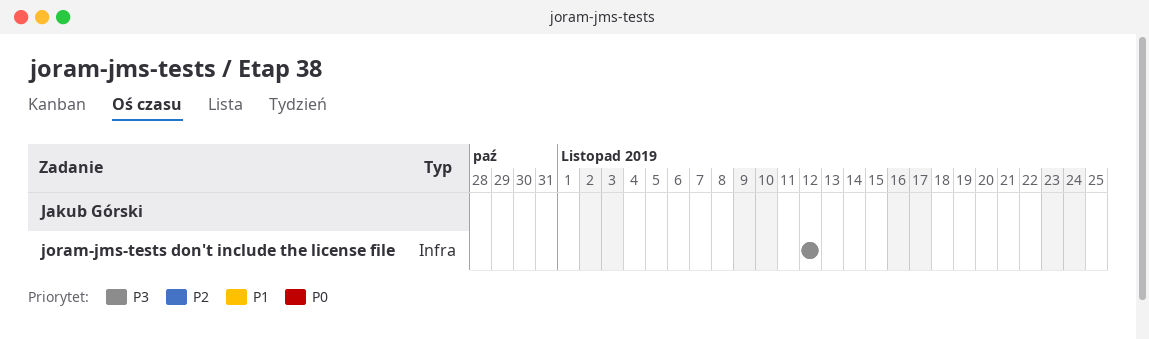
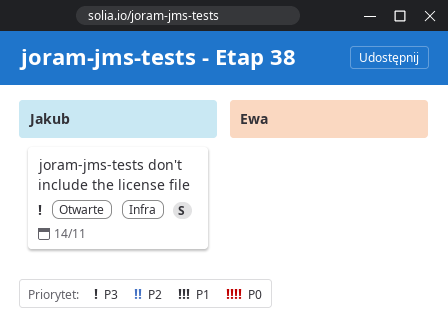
joram-jms-tests don't include the license file, due: Nov 12 -> Nov 14

